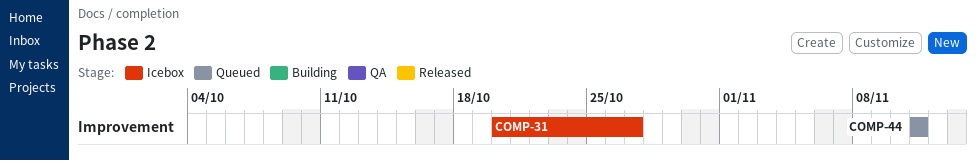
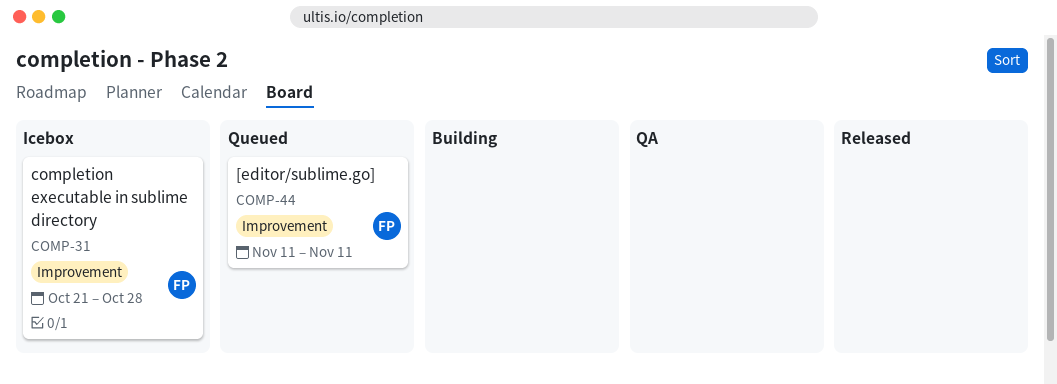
COMP-31, start: Oct 20 -> Oct 21
COMP-31, due: Oct 27 -> Oct 28

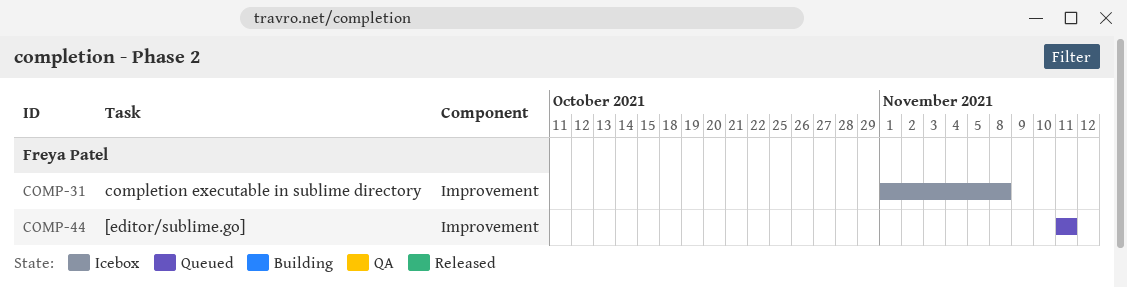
COMP-31, start: Oct 21 -> Nov 1
COMP-31, due: Oct 28 -> Nov 8

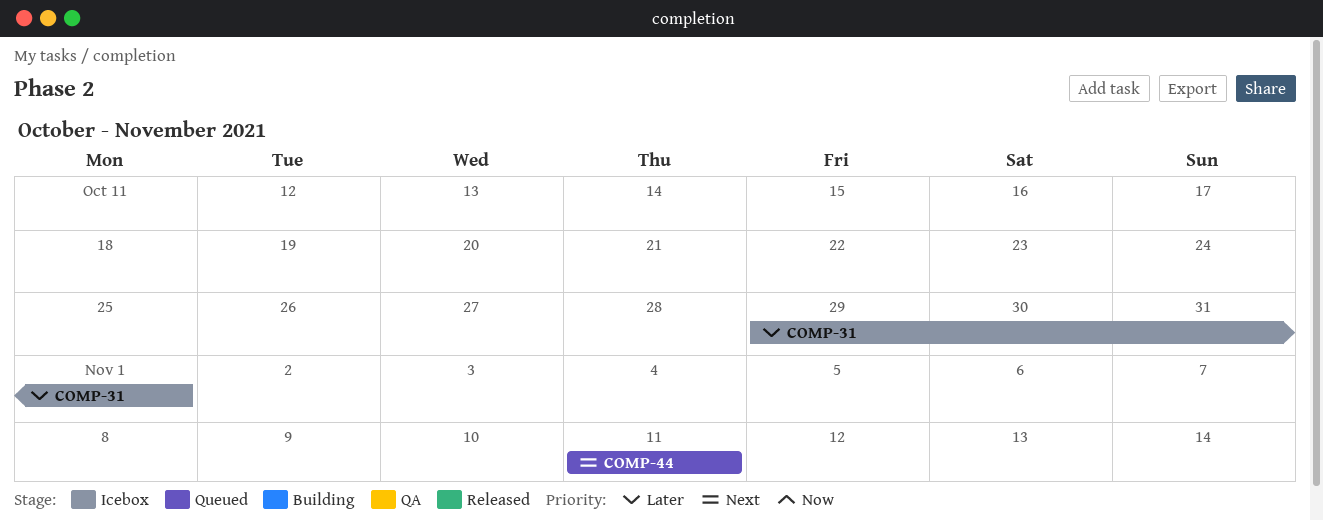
COMP-31, start: Nov 1 -> Oct 29
COMP-31, due: Nov 8 -> Nov 1

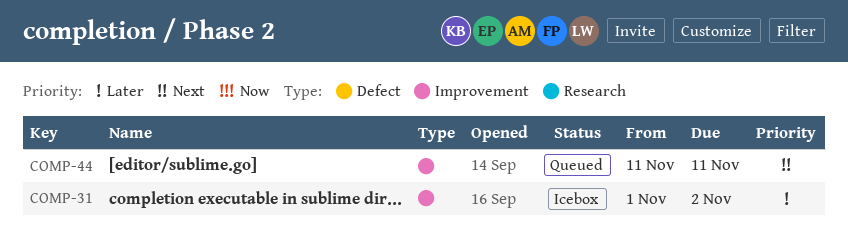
COMP-31, start: Oct 29 -> Nov 1
COMP-31, due: Nov 1 -> Nov 2

